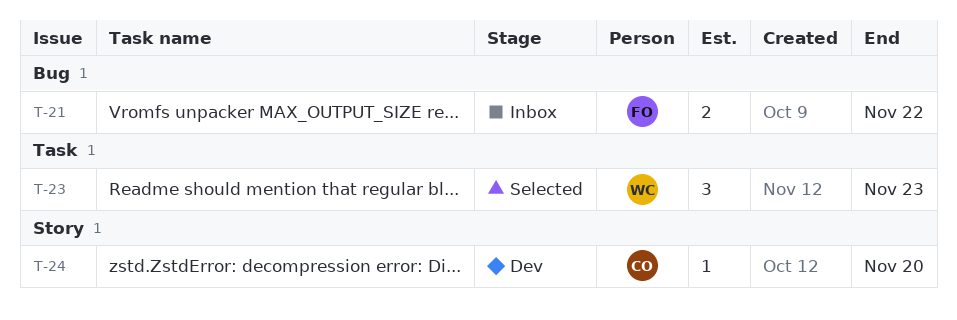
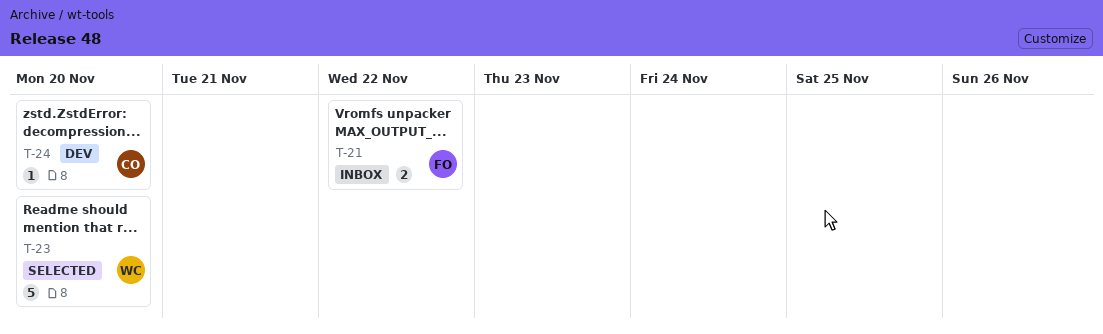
T-23, estimate: 3 -> 5
T-23, due: Nov 23 -> Nov 20

